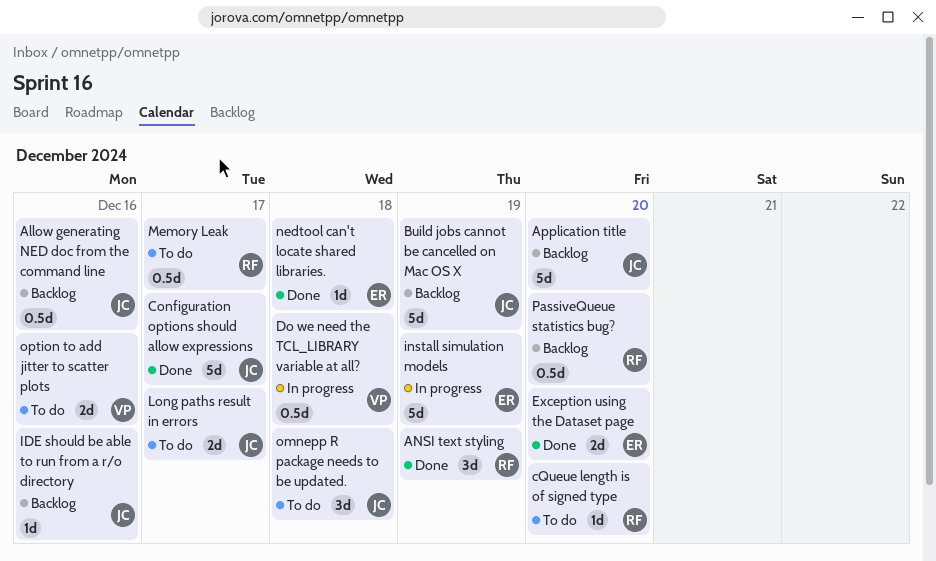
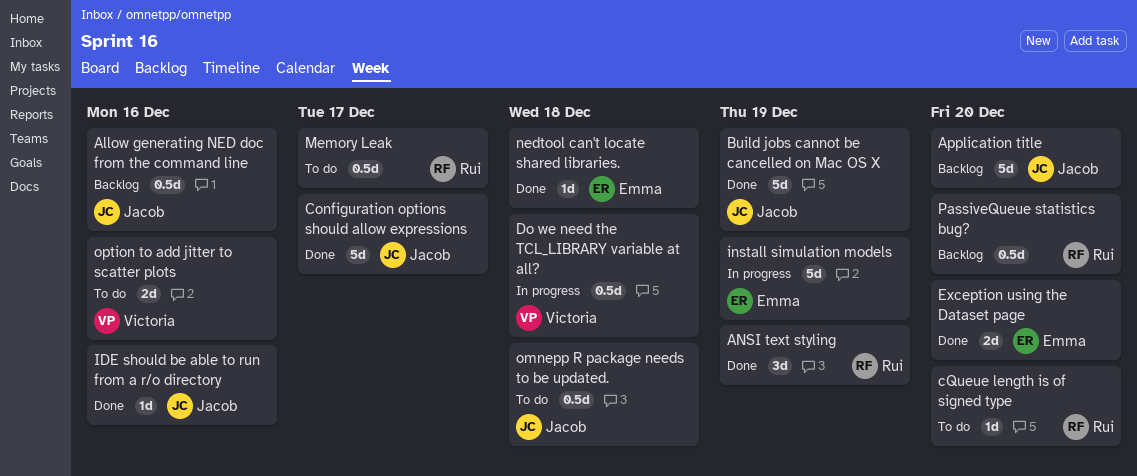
Build jobs cannot be cancelled on Mac OS X, status: Backlog -> Done
IDE should be able to run from a r/o directory, status: Backlog -> Done
Long paths result in errors: present -> none
omnepp R package needs to be updated., estimate: 3d -> 0.5d

